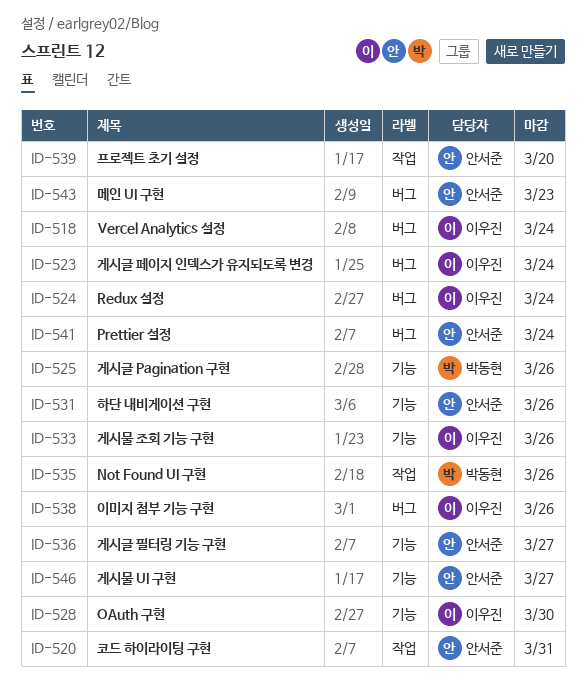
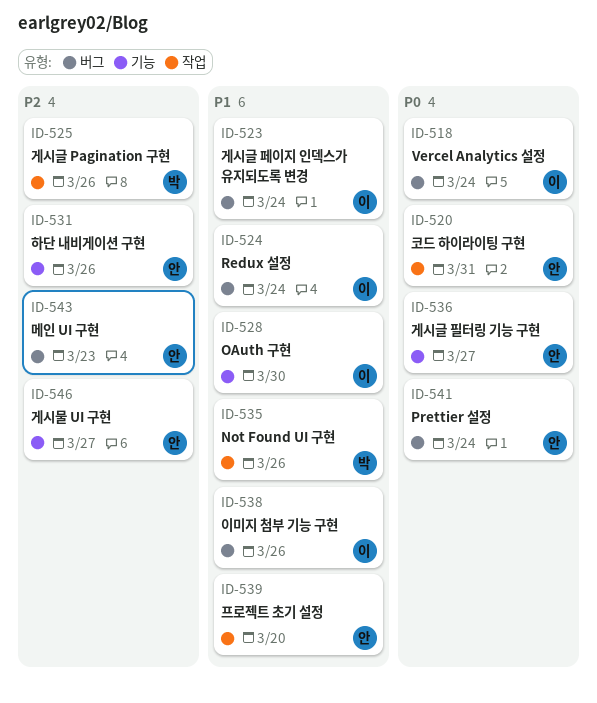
ID-525, label: 기능 -> 작업
ID-533: present -> none

